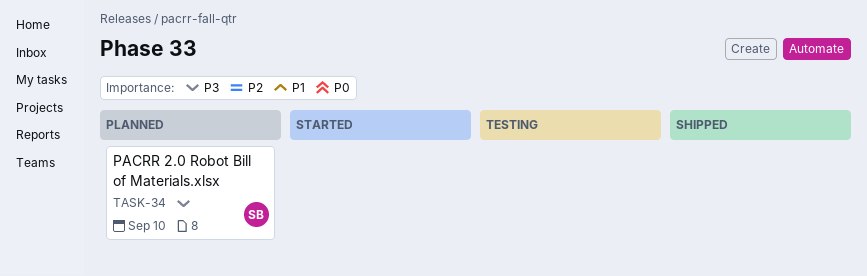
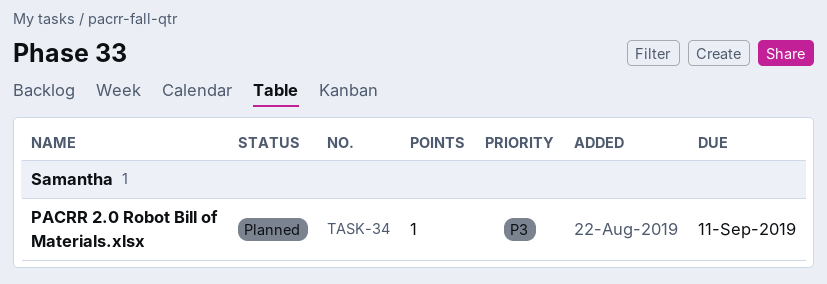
TASK-34, due: Sep 10 -> Sep 11

